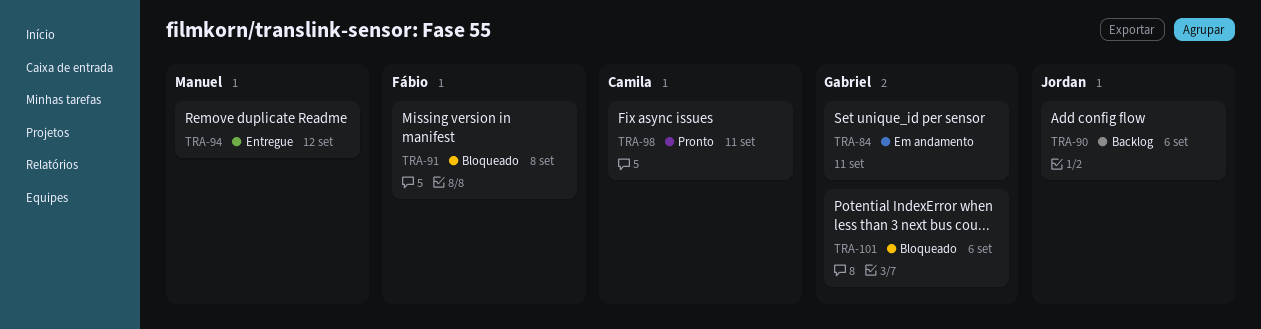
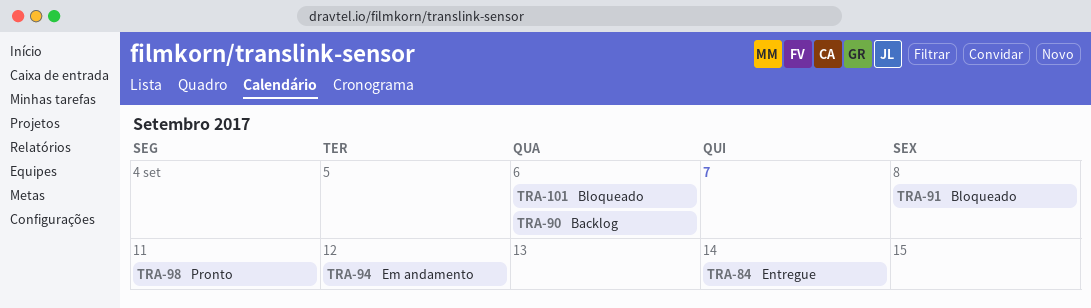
TRA-84, status: Em andamento -> Entregue
TRA-84, due: Sep 11 -> Sep 14
TRA-94, status: Entregue -> Em andamento

